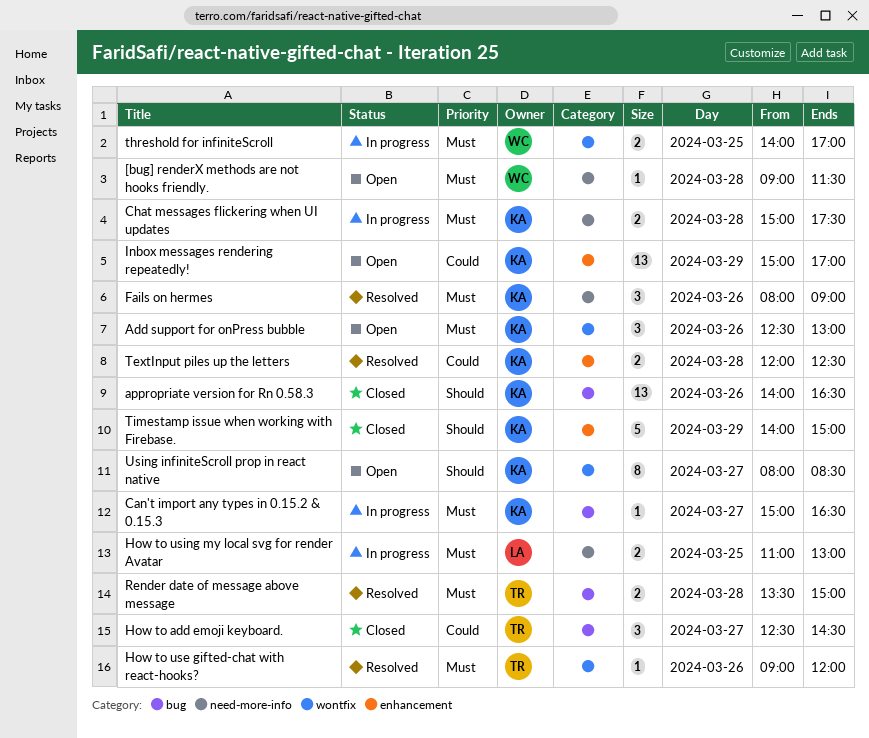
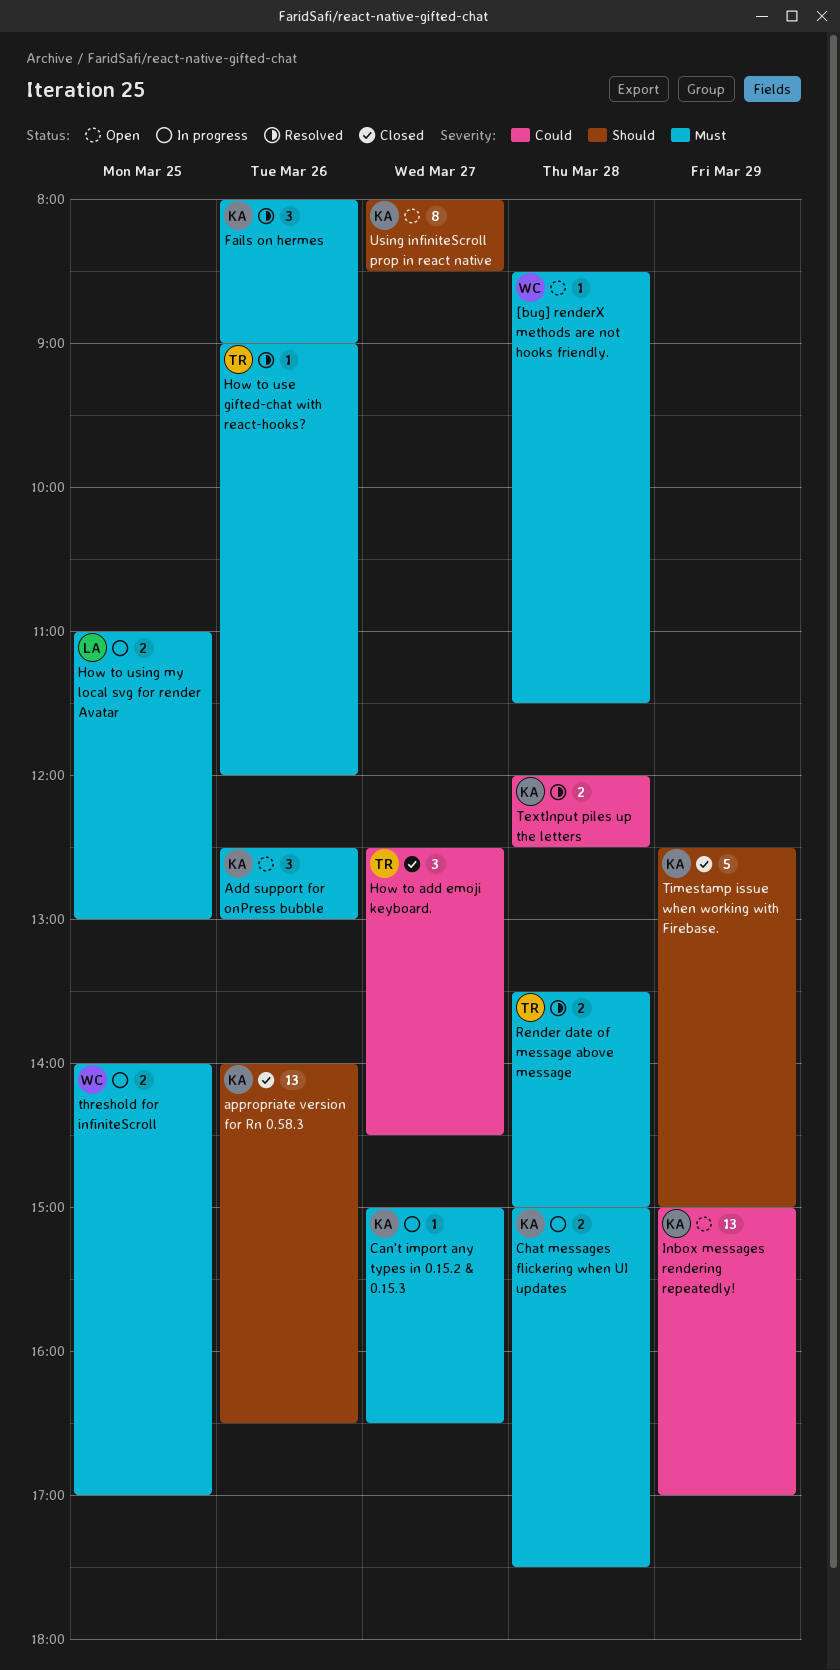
[bug] renderX methods are not hooks friendly., begins: 09:00 -> 08:30
Timestamp issue when working with Firebase., begins: 14:00 -> 12:30

